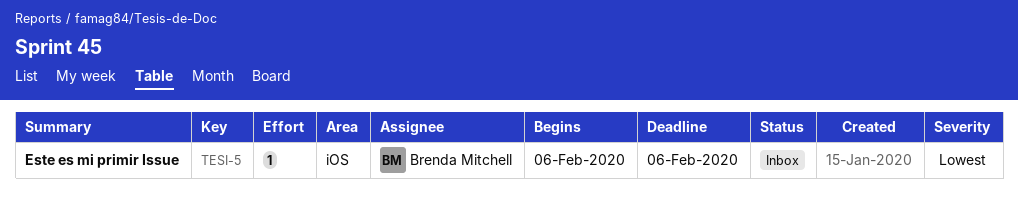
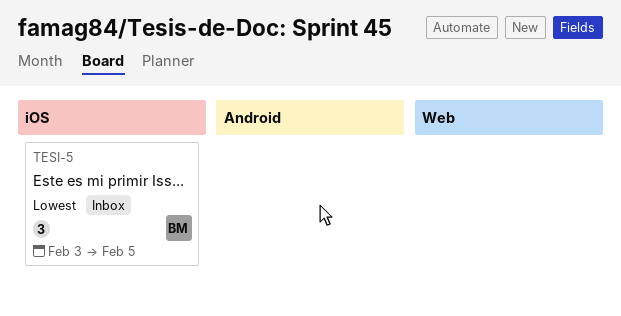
TESI-5, estimate: 1 -> 3
TESI-5, start: Feb 6 -> Feb 3
TESI-5, due: Feb 6 -> Feb 5

